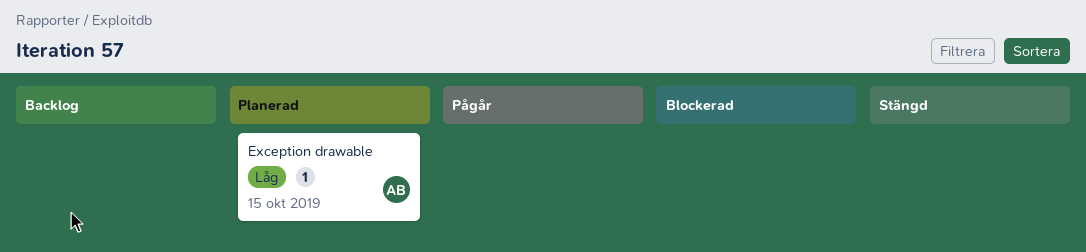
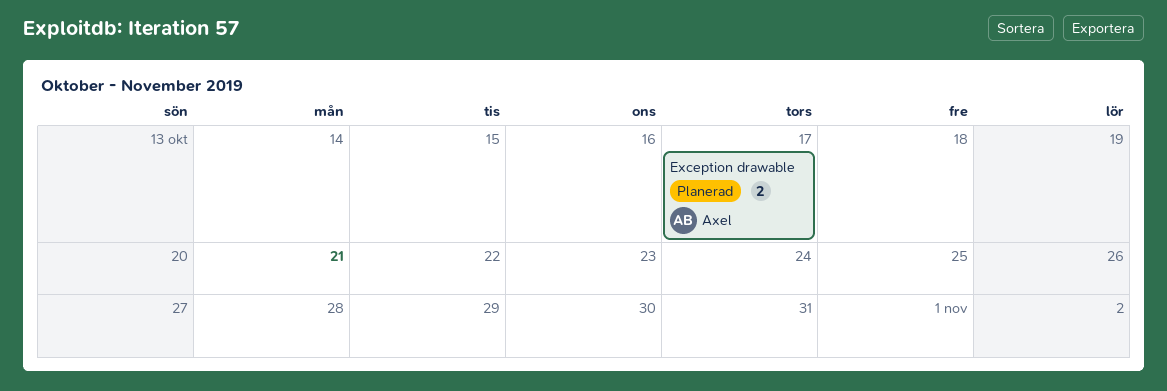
Exception drawable, estimate: 1 -> 2
Exception drawable, due: Oct 15 -> Oct 17

